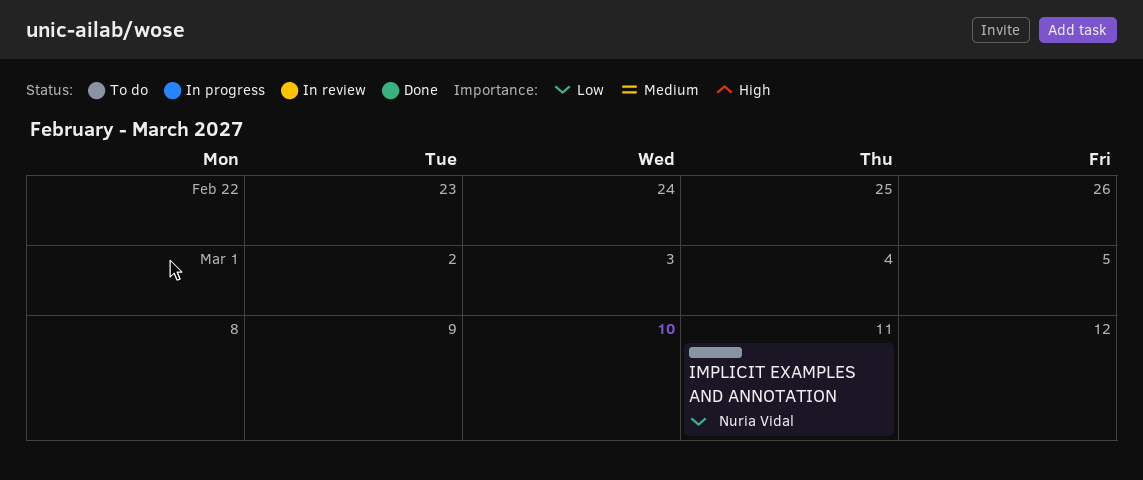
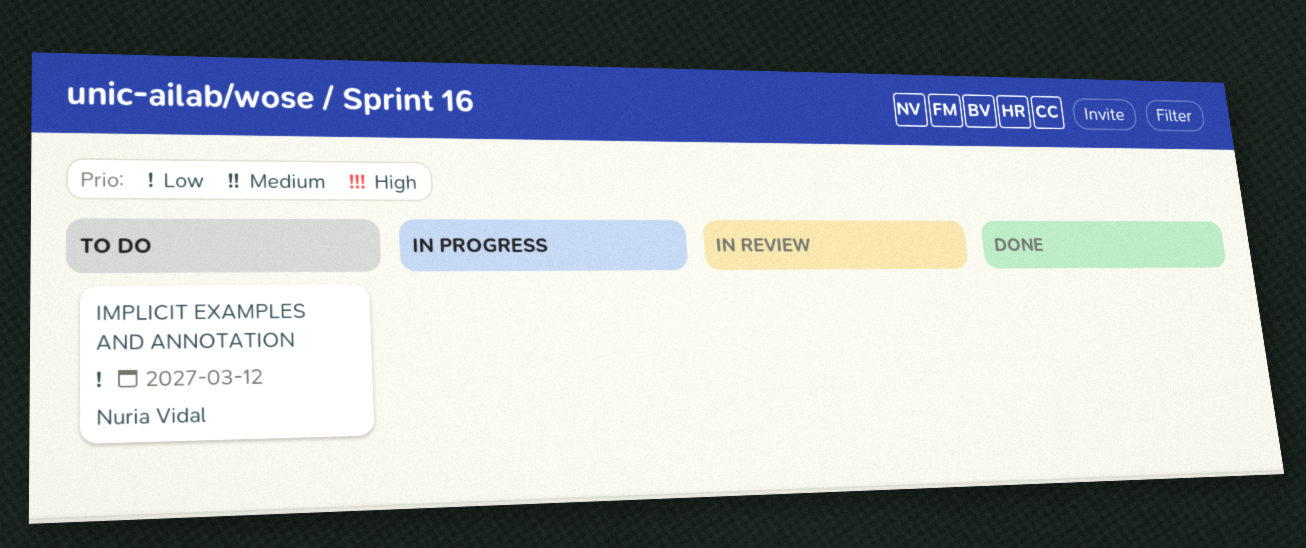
IMPLICIT EXAMPLES AND ANNOTATION, due: Mar 11 -> Mar 12

